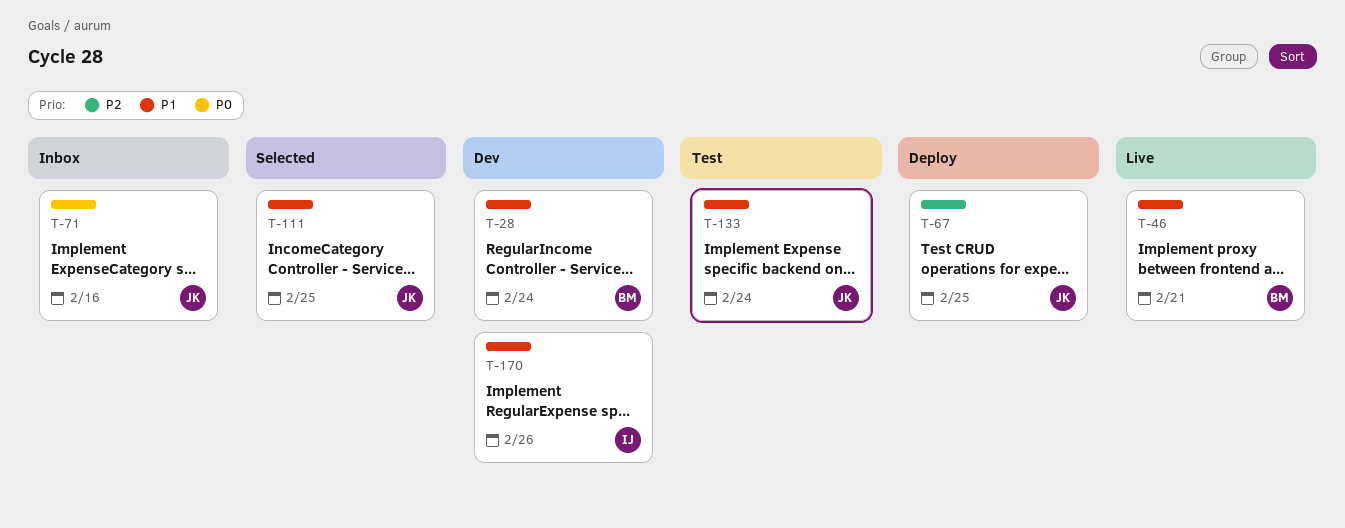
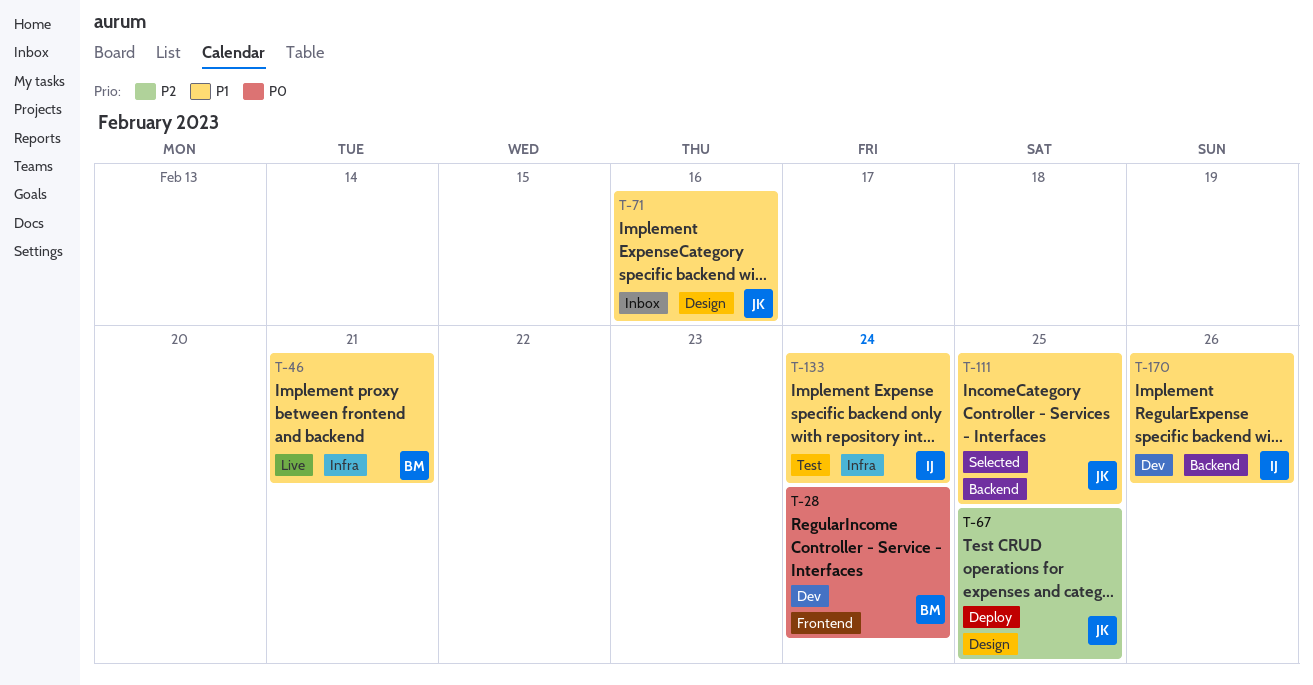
T-28, priority: P1 -> P0
T-71, priority: P0 -> P1
T-133, owner: JK -> IJ

